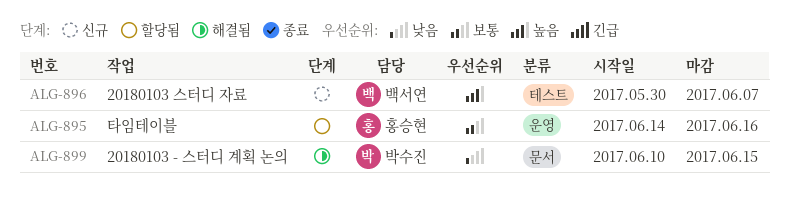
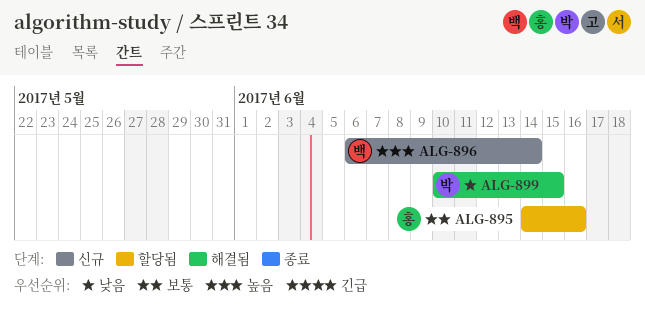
ALG-896, start: May 30 -> Jun 6
ALG-896, due: Jun 7 -> Jun 14

